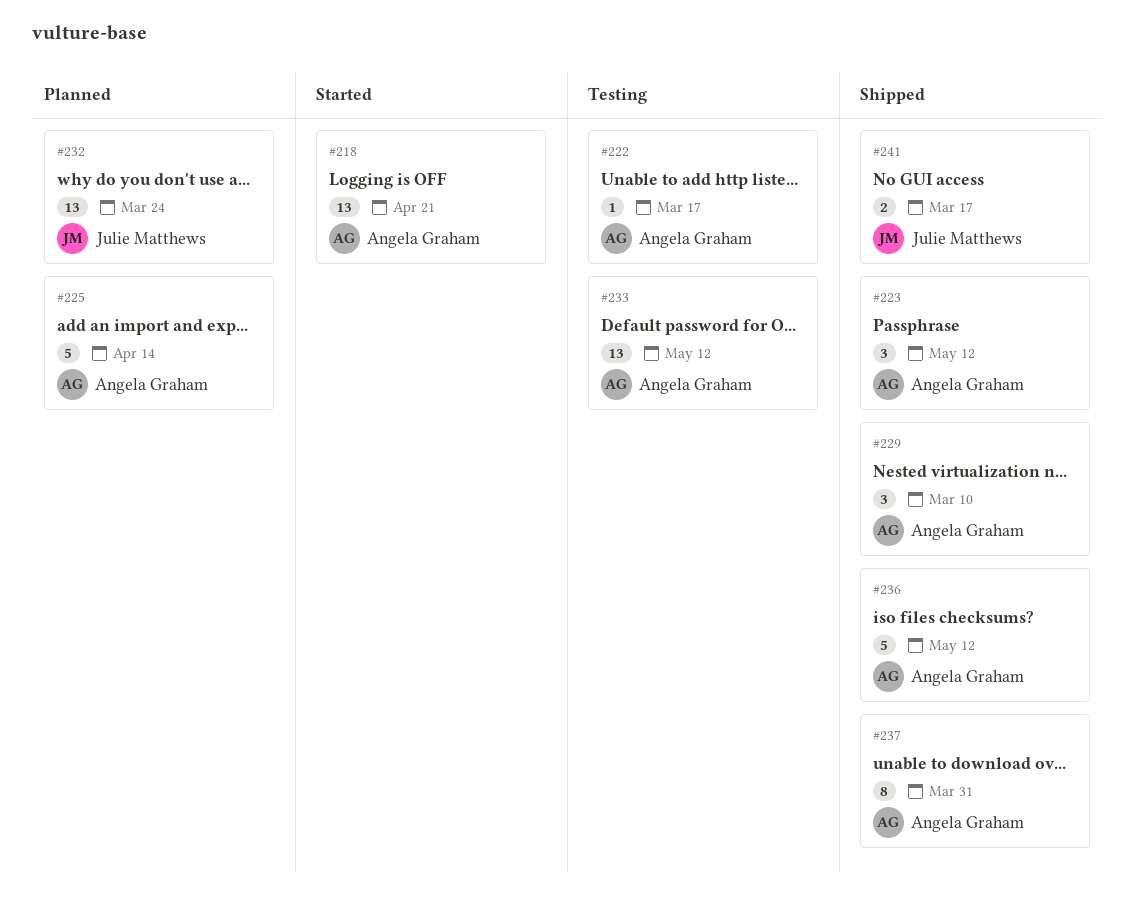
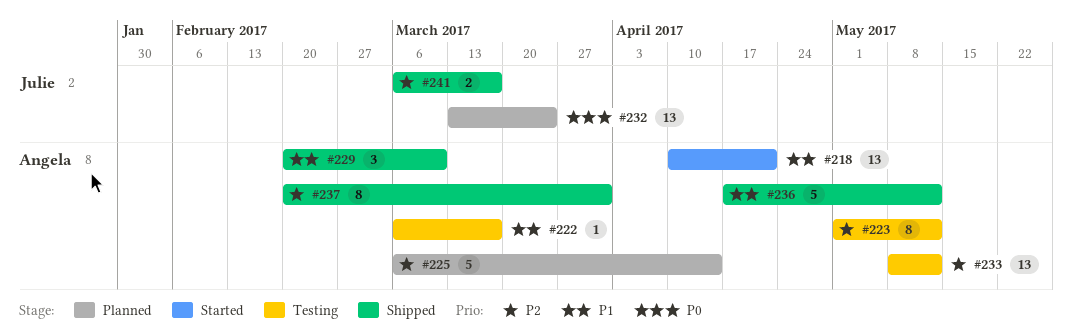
#223, status: Shipped -> Testing
#223, estimate: 3 -> 8

